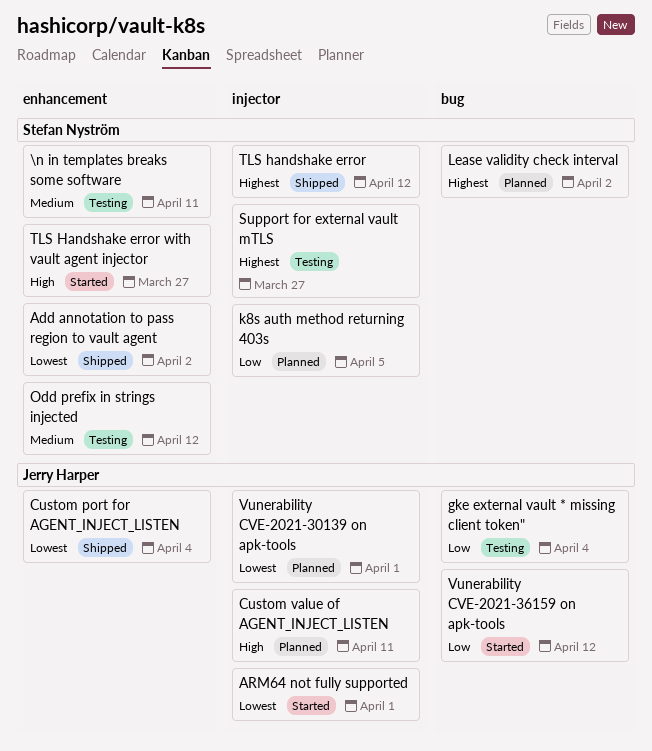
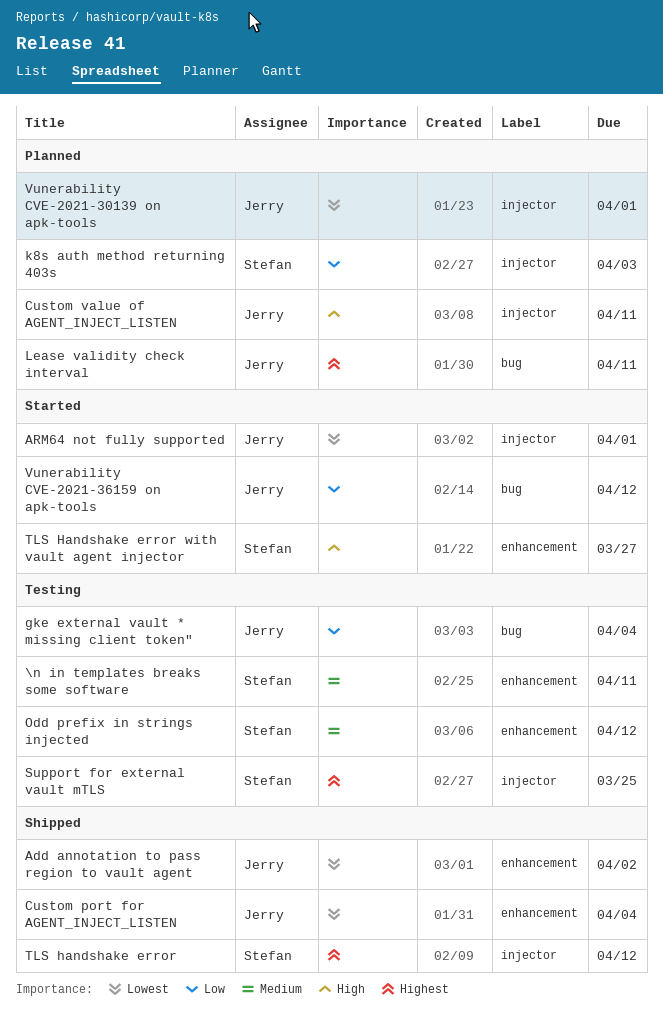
Add annotation to pass region to vault agent, owner: Stefan Nyström -> Jerry Harper
k8s auth method returning 403s, due: Apr 5 -> Apr 3
Lease validity check interval, owner: Stefan Nyström -> Jerry Harper
Lease validity check interval, due: Apr 2 -> Apr 11
Support for external vault mTLS, due: Mar 27 -> Mar 25

